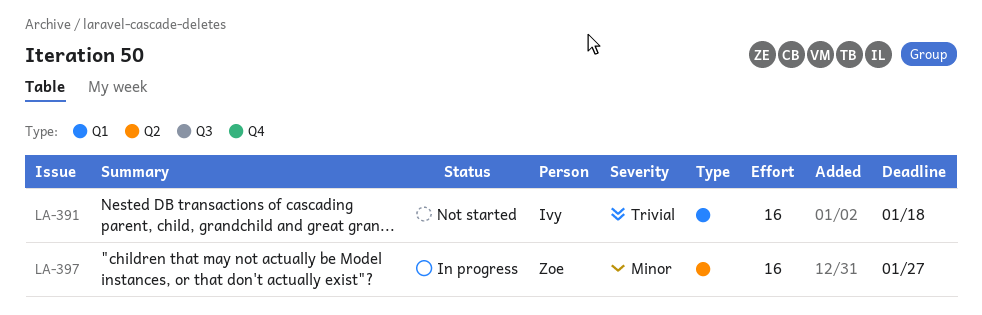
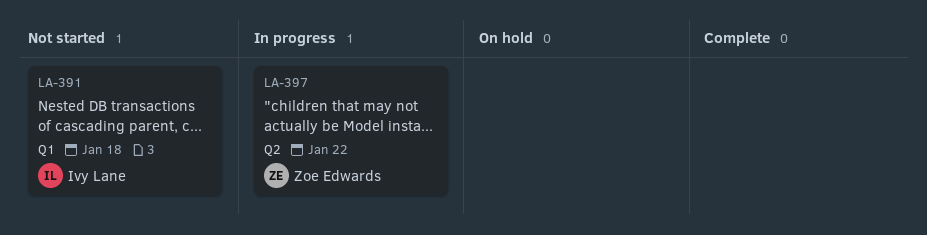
LA-397, due: Jan 27 -> Jan 22

